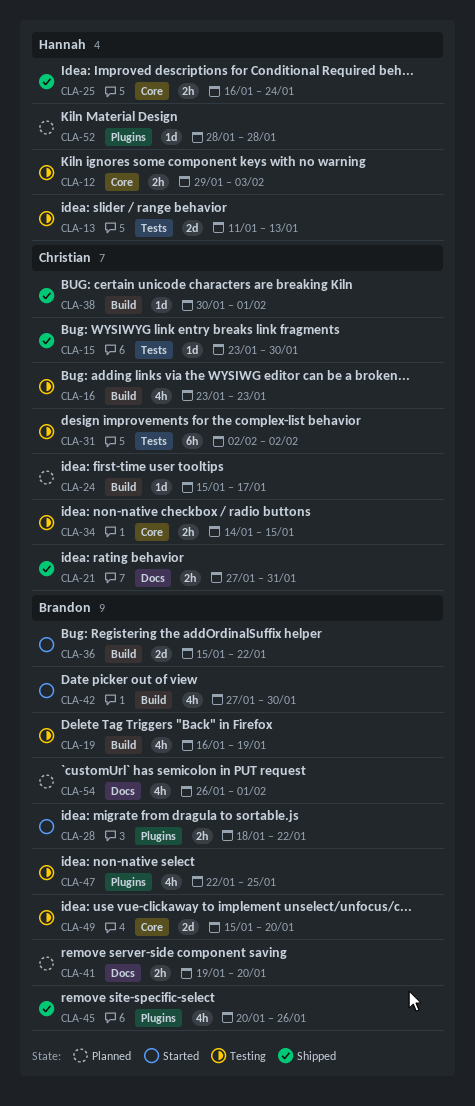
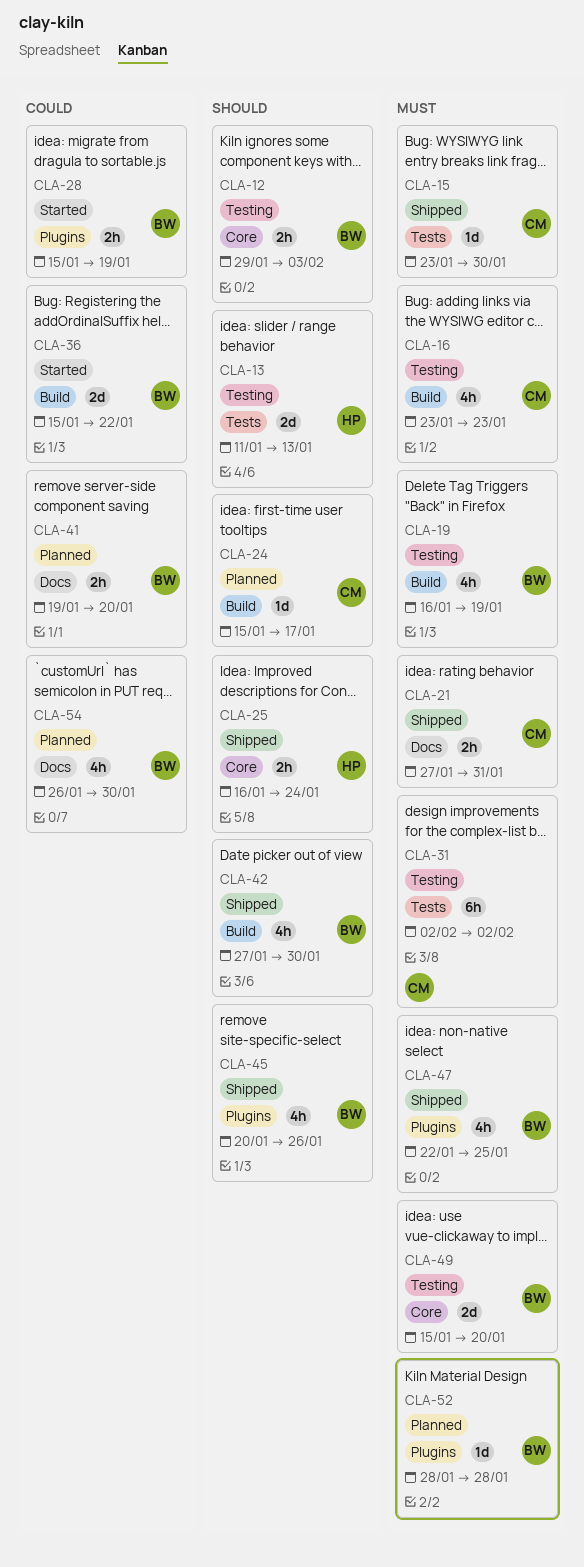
CLA-12, owner: Hannah -> Brandon
CLA-28, start: Jan 18 -> Jan 15
CLA-28, due: Jan 22 -> Jan 19
CLA-34: present -> none
CLA-38: present -> none
CLA-42, status: Started -> Shipped
CLA-47, status: Testing -> Shipped
CLA-52, owner: Hannah -> Brandon
CLA-54, due: Feb 1 -> Jan 30

